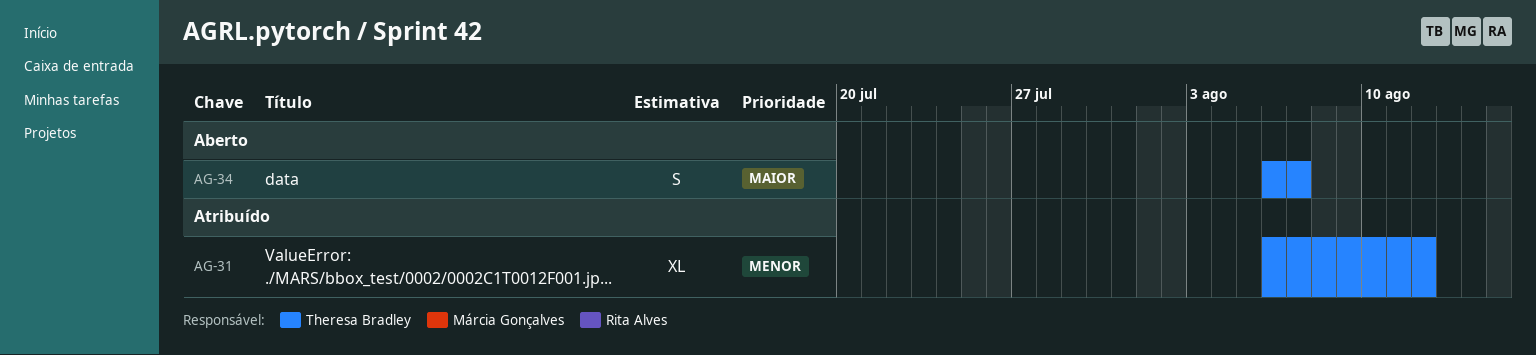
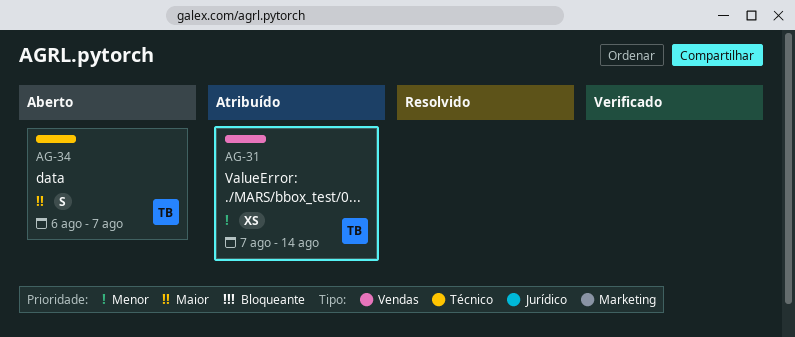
AG-31, estimate: XL -> XS
AG-31, start: Aug 6 -> Aug 7
AG-31, due: Aug 12 -> Aug 14

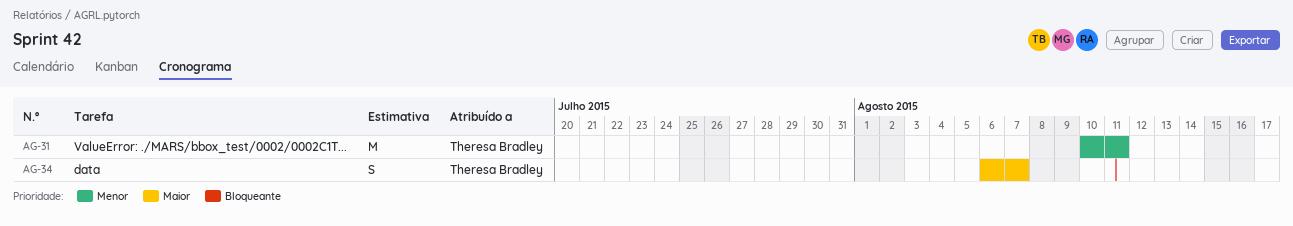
AG-31, estimate: XS -> M
AG-31, start: Aug 7 -> Aug 10
AG-31, due: Aug 14 -> Aug 11

